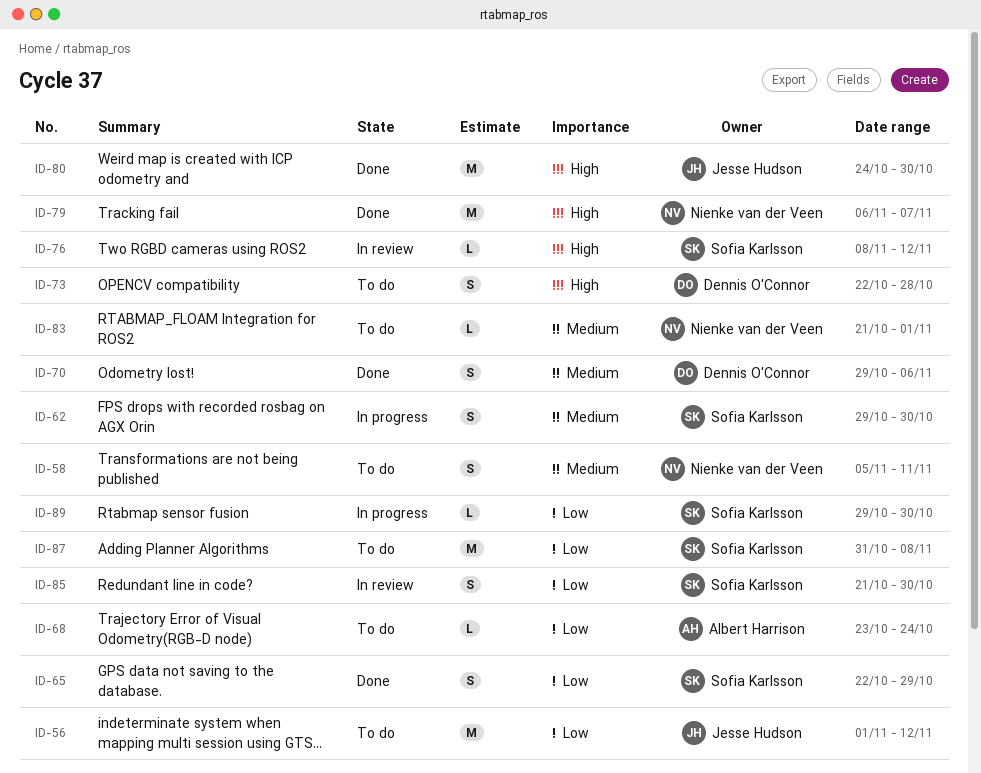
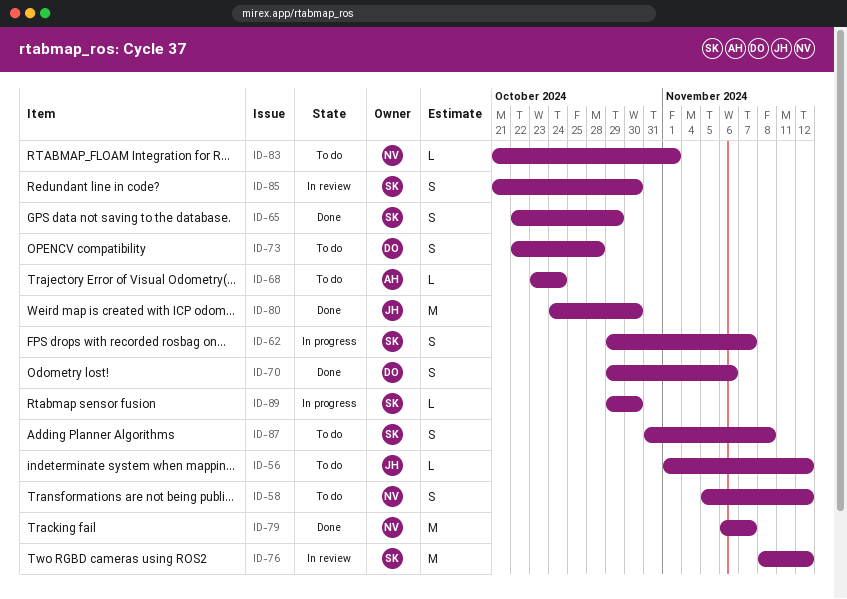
ID-56, estimate: M -> L
ID-58, due: Nov 11 -> Nov 12
ID-62, due: Oct 30 -> Nov 7
ID-76, estimate: L -> M
ID-87, estimate: M -> S

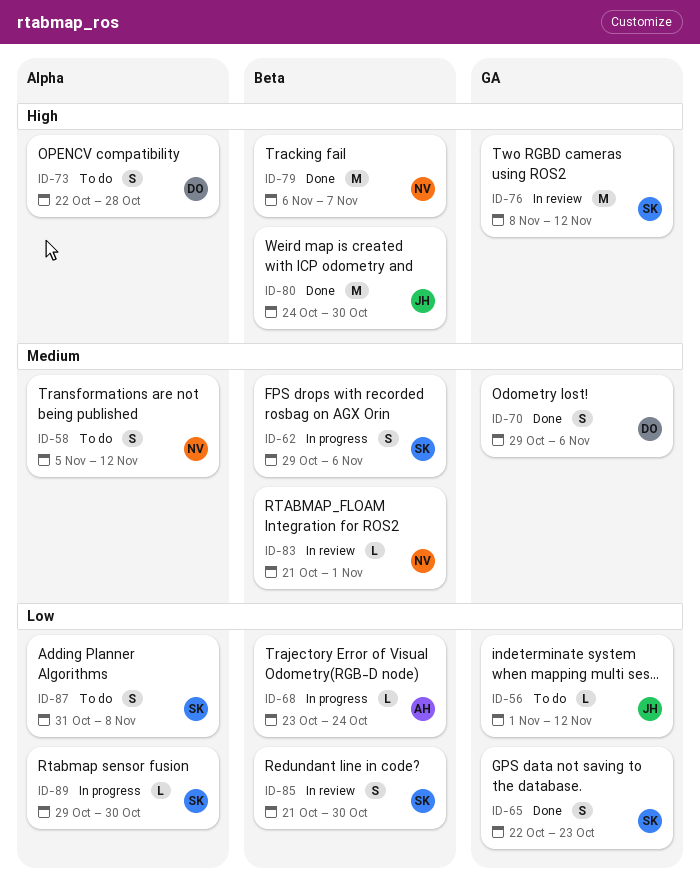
ID-62, due: Nov 7 -> Nov 6
ID-65, due: Oct 29 -> Oct 23
ID-68, status: To do -> In progress
ID-83, status: To do -> In review

